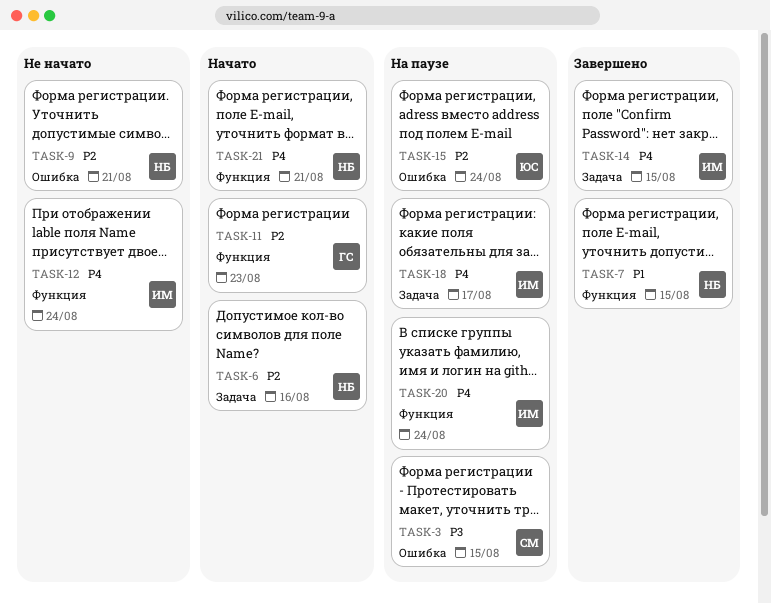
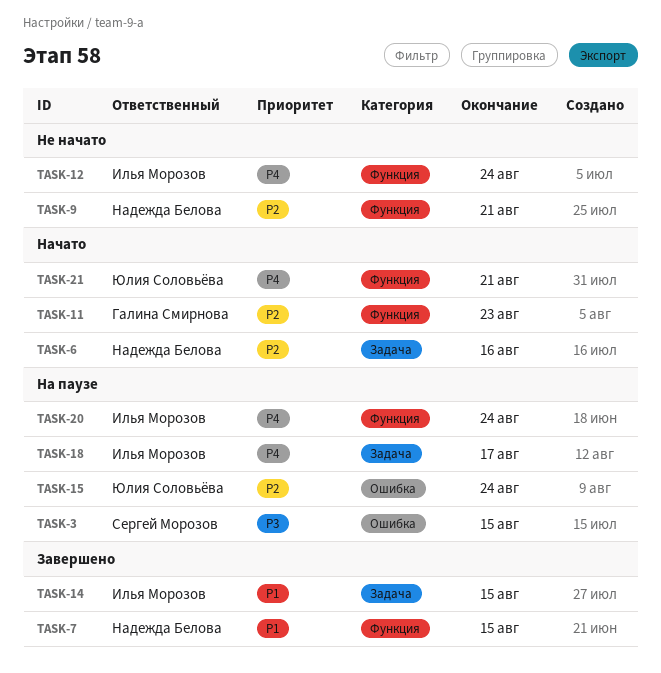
TASK-9, label: Ошибка -> Функция
TASK-14, priority: P4 -> P1
TASK-21, owner: Надежда Белова -> Юлия Соловьёва

